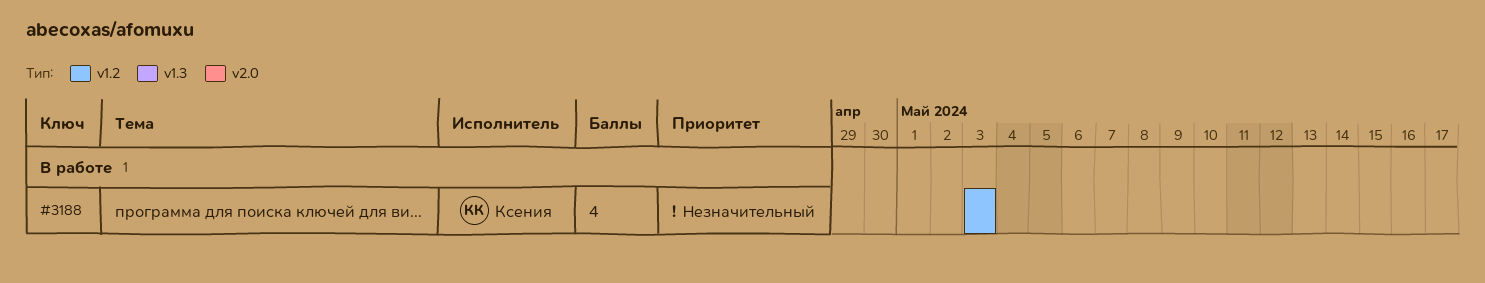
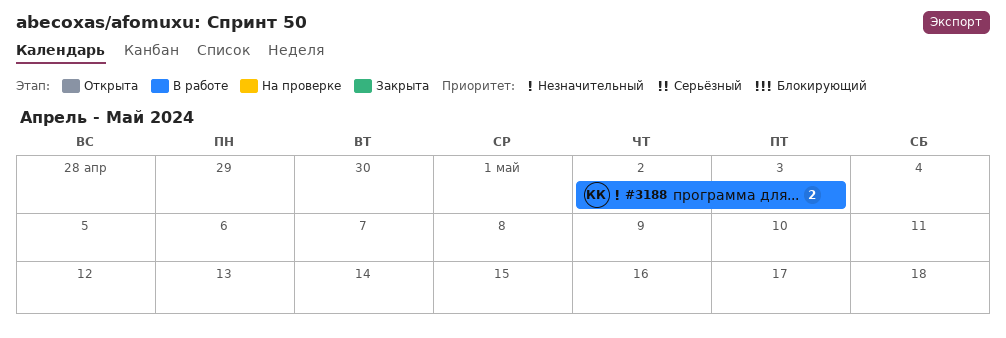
#3188, estimate: 4 -> 2
#3188, start: May 3 -> May 2

